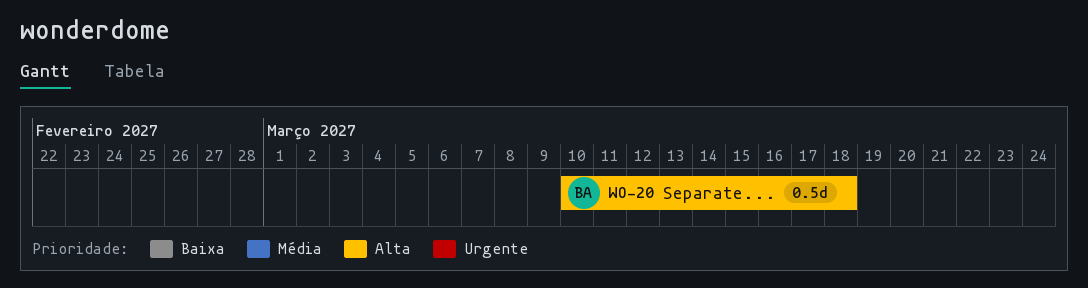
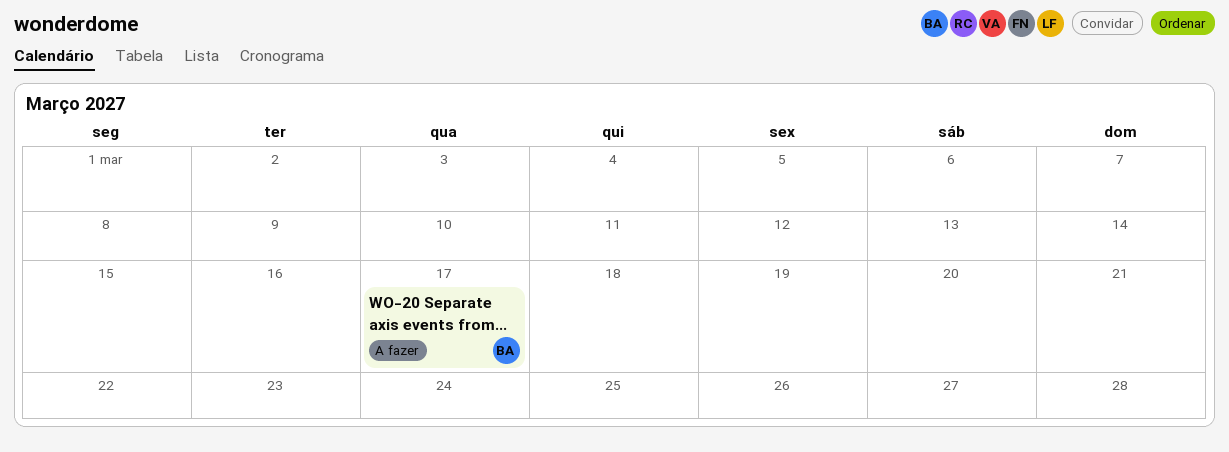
WO-20, due: Mar 18 -> Mar 17

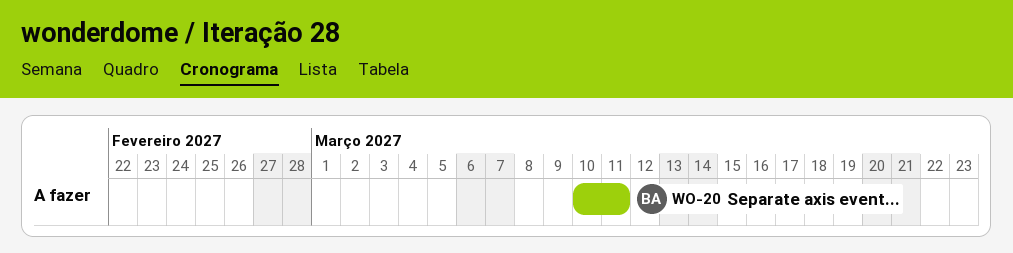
WO-20, due: Mar 17 -> Mar 11

